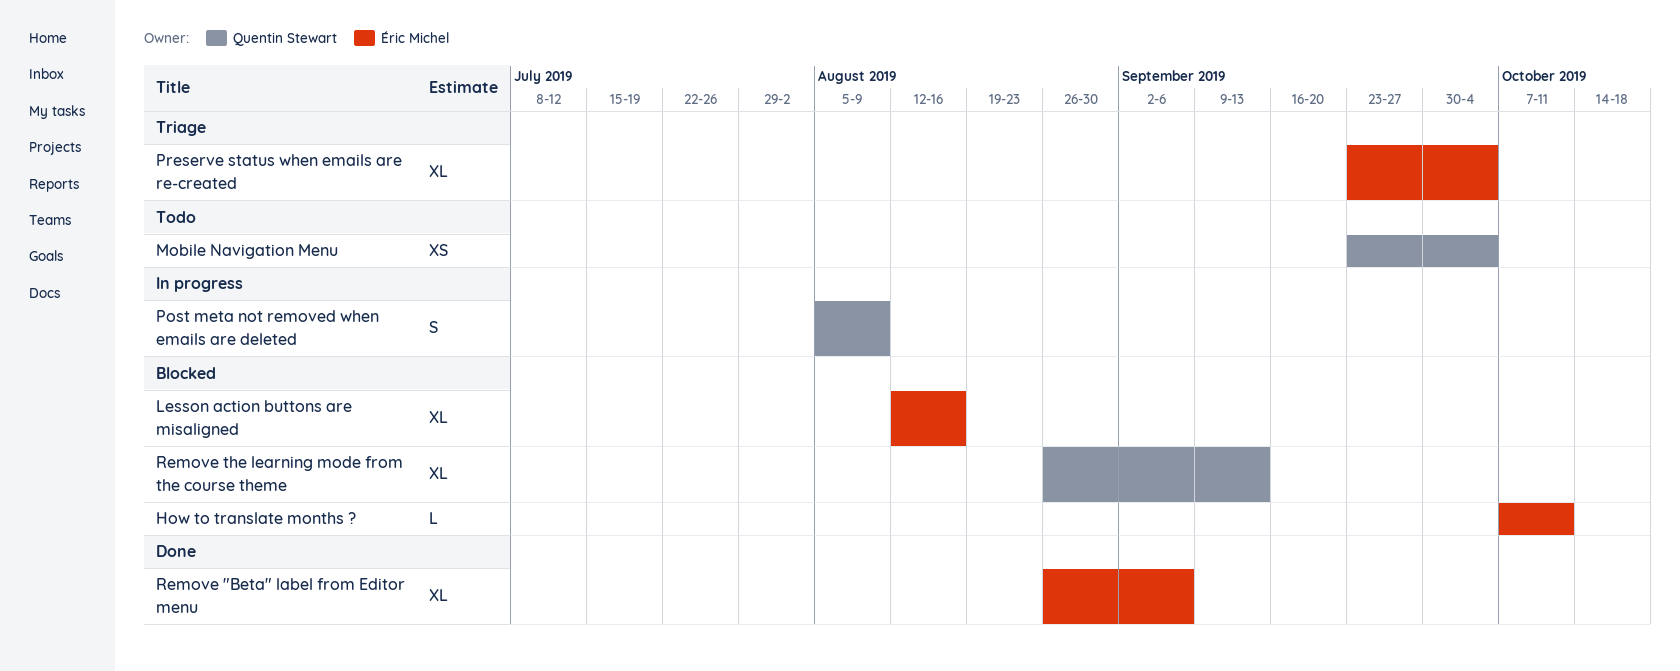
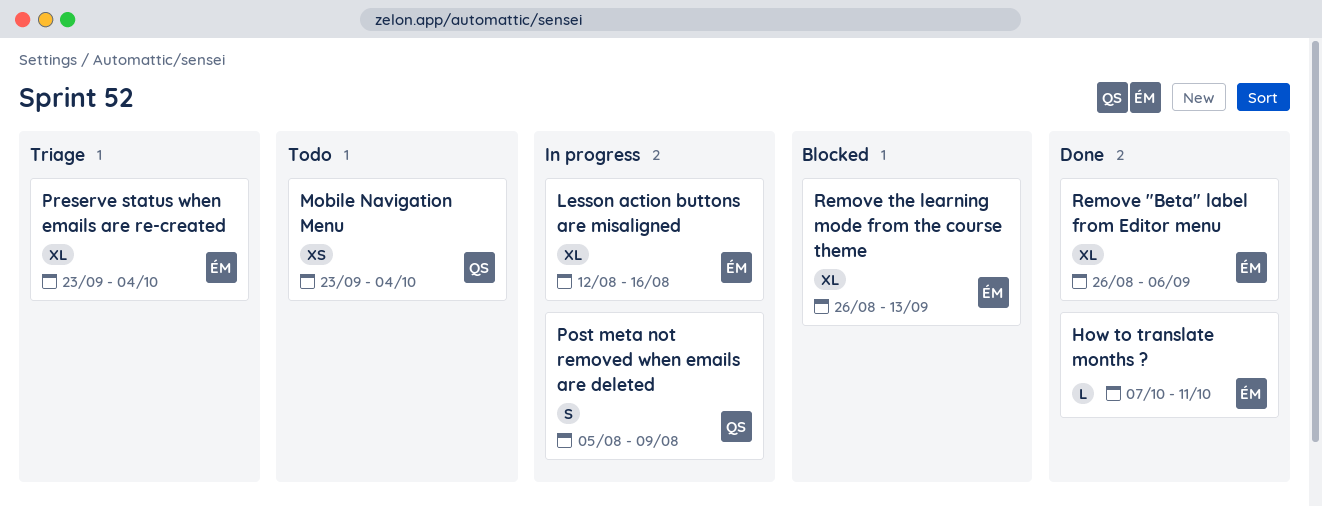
How to translate months ?, status: Blocked -> Done
Lesson action buttons are misaligned, status: Blocked -> In progress
Remove the learning mode from the course theme, owner: Quentin Stewart -> Éric Michel

